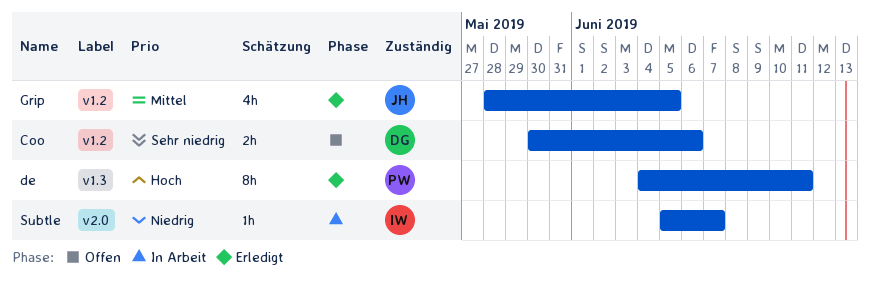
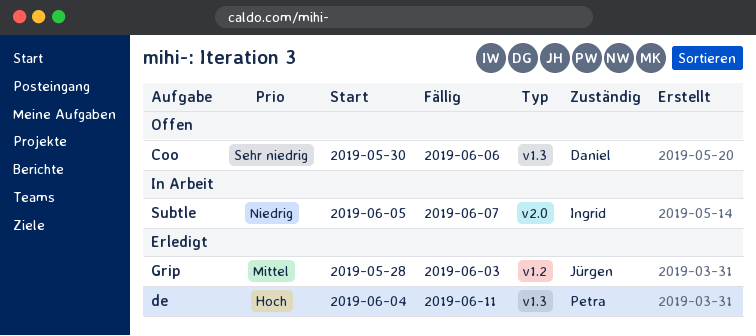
Coo, label: v1.2 -> v1.3
Grip, due: Jun 5 -> Jun 3

